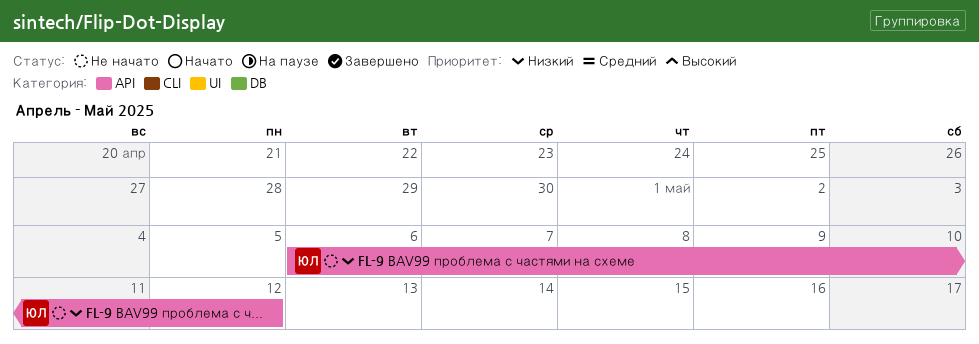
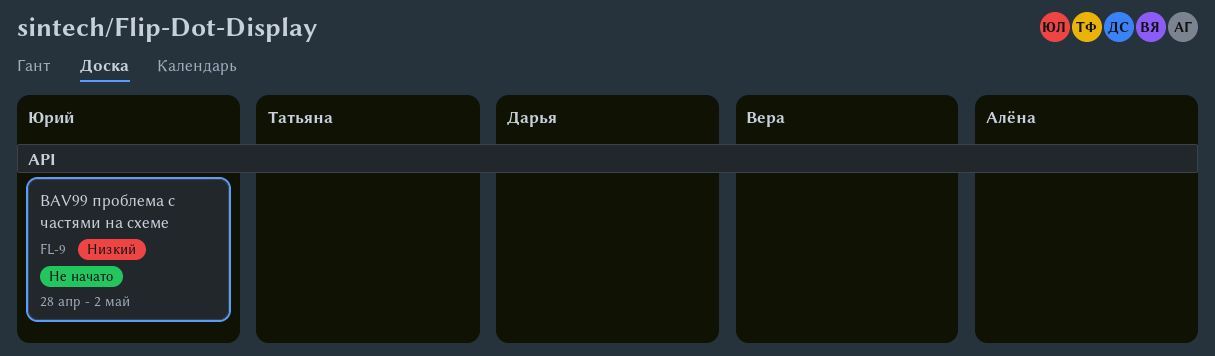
FL-9, start: May 6 -> Apr 28
FL-9, due: May 12 -> May 2

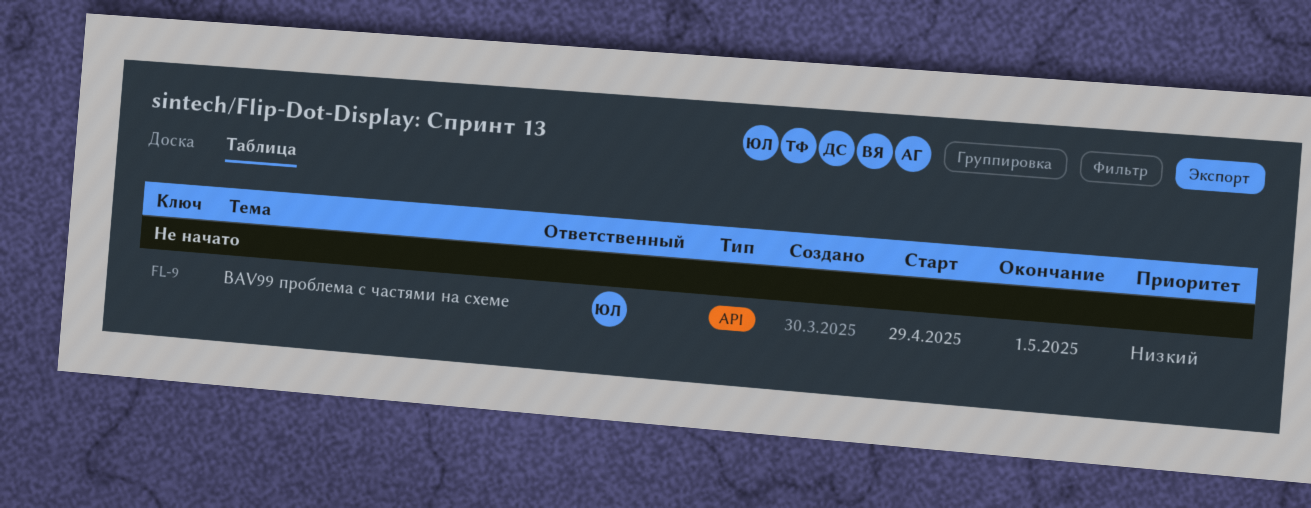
FL-9, start: Apr 28 -> Apr 29
FL-9, due: May 2 -> May 1

